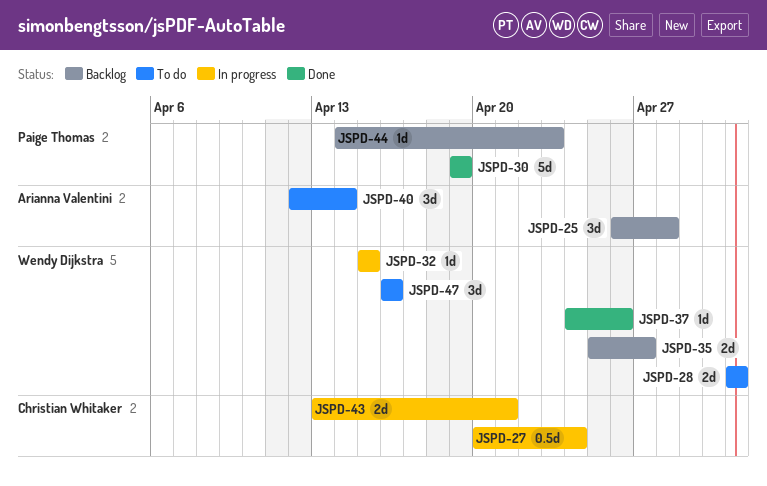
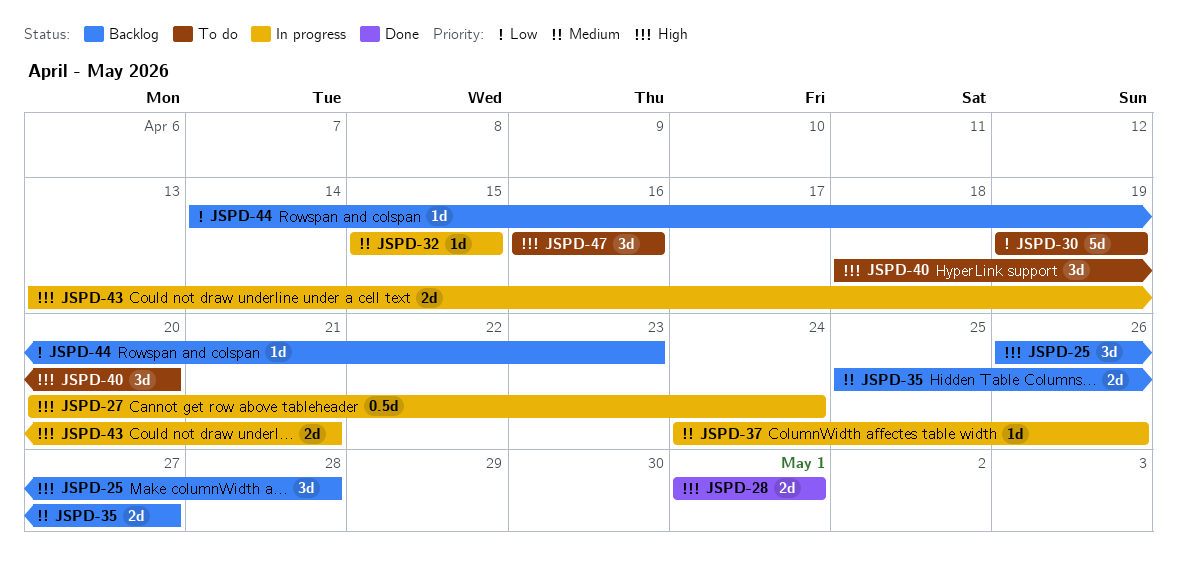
JSPD-28, status: To do -> Done
JSPD-30, status: Done -> To do
JSPD-37, status: Done -> In progress
JSPD-40, start: Apr 12 -> Apr 18
JSPD-40, due: Apr 14 -> Apr 20

